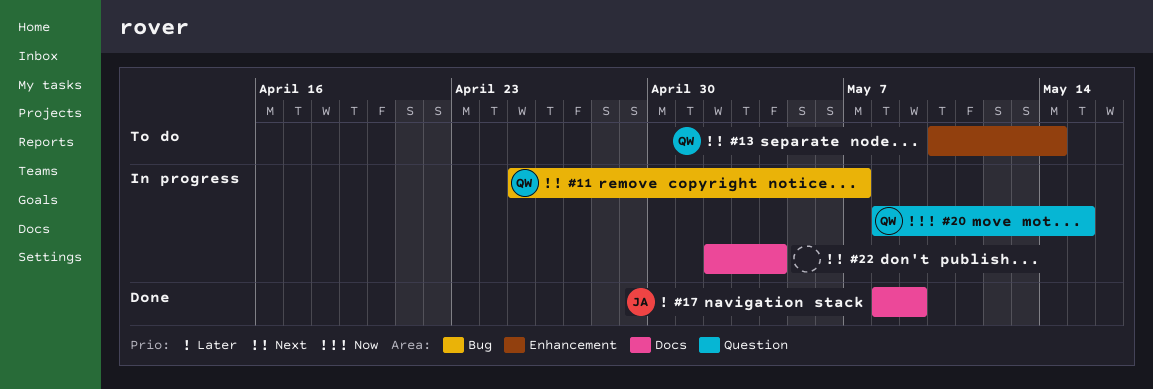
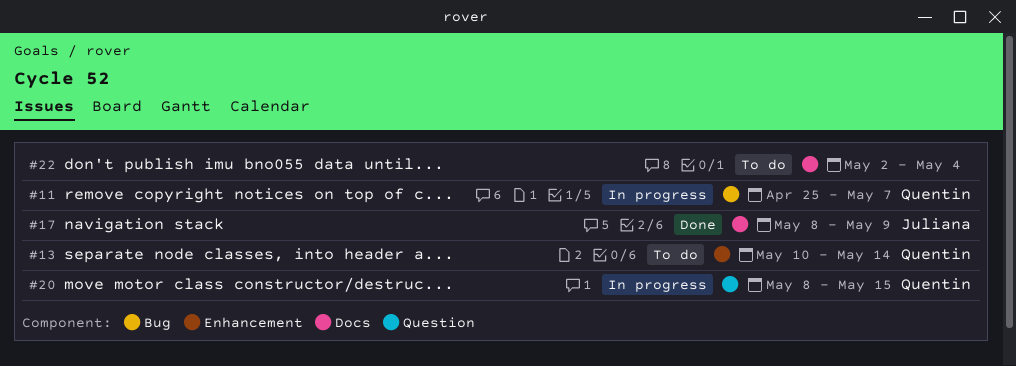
#22, status: In progress -> To do

